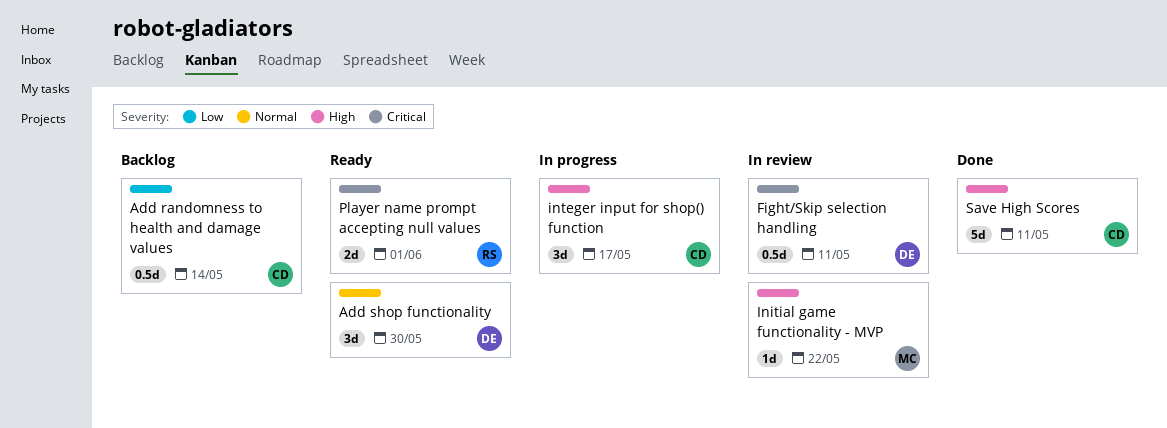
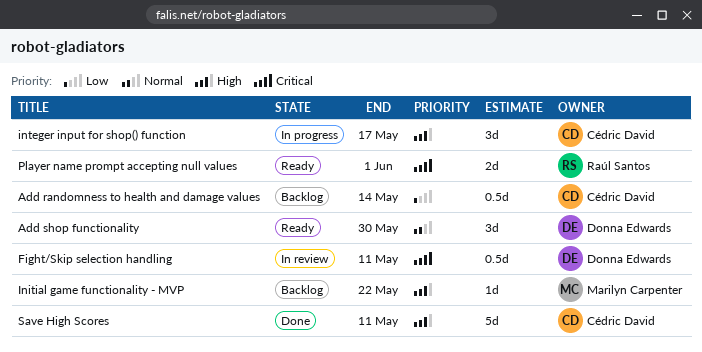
Initial game functionality - MVP, status: In review -> Backlog

